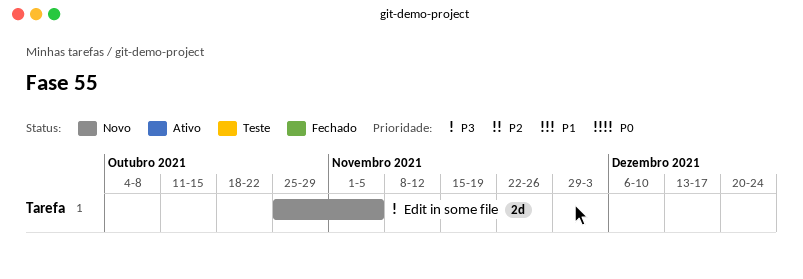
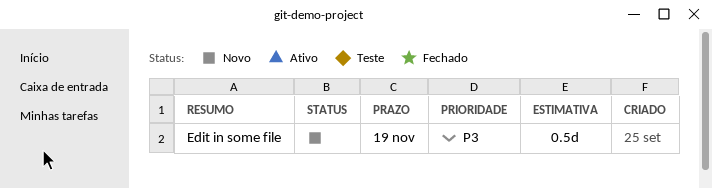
Edit in some file, estimate: 2d -> 0.5d
Edit in some file, due: Nov 5 -> Nov 19

